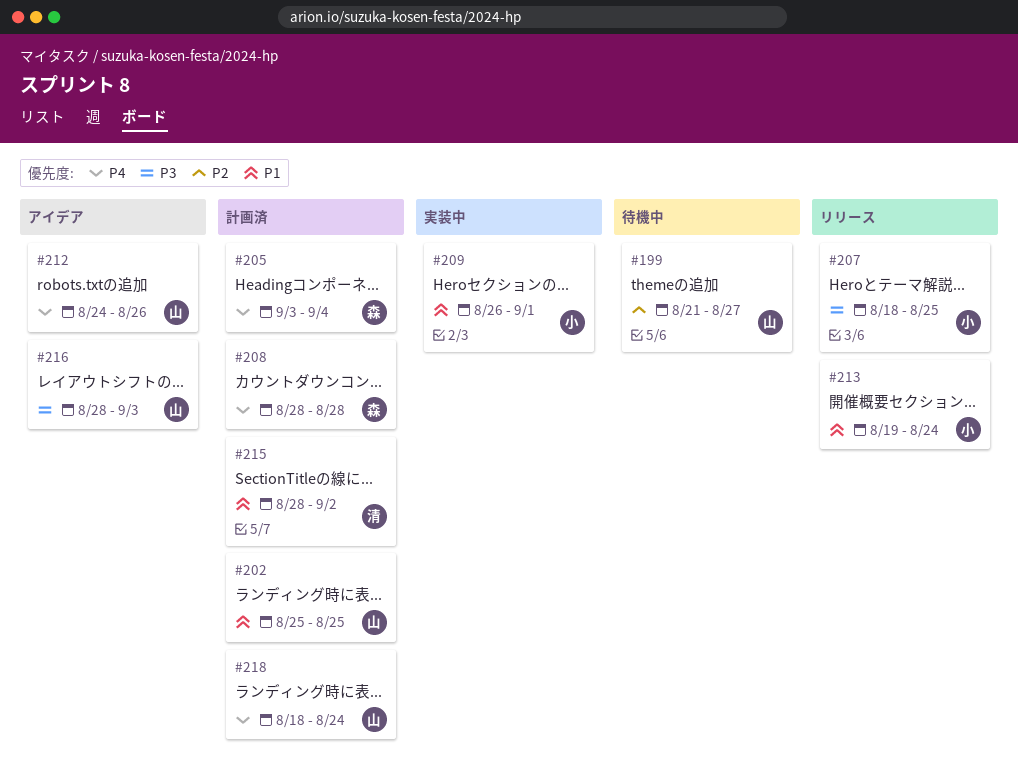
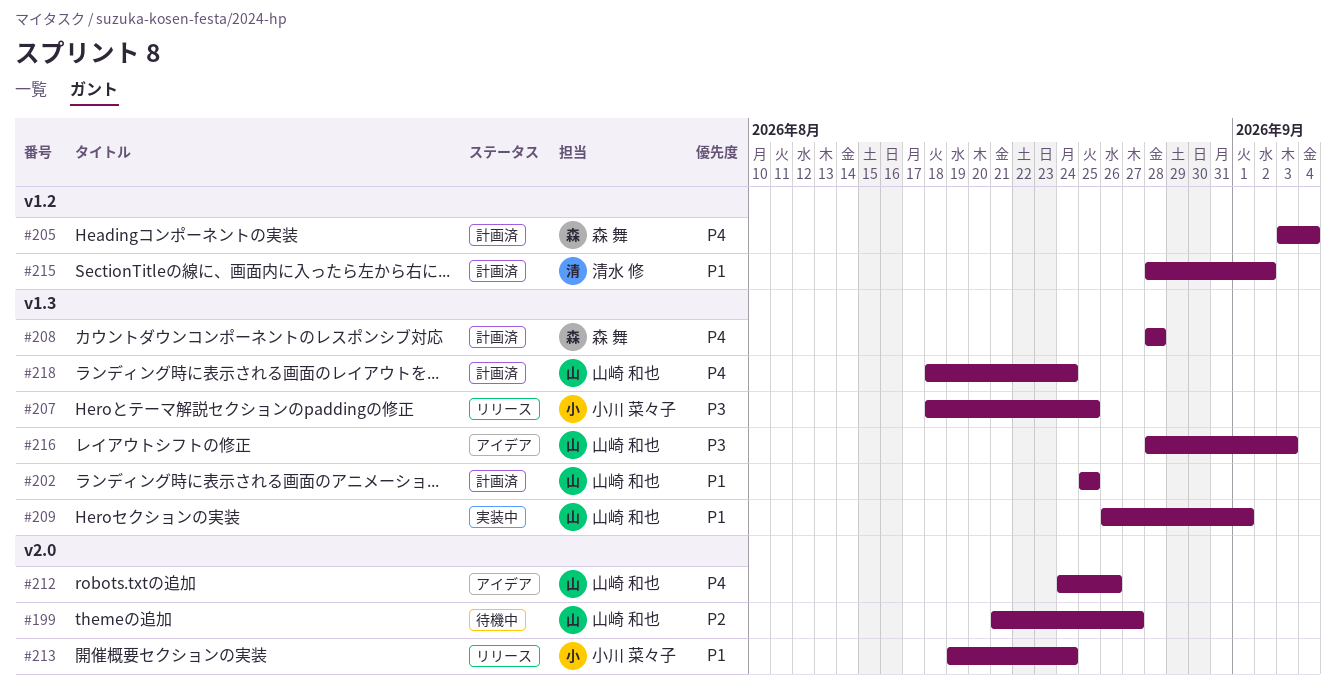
#209, owner: 小川 菜々子 -> 山崎 和也

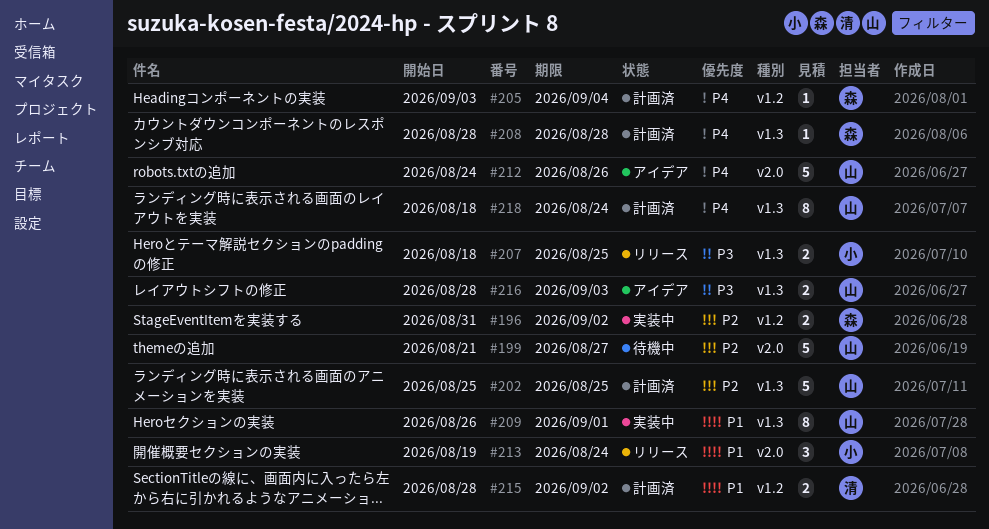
#196: none -> present
#202, priority: P1 -> P2

